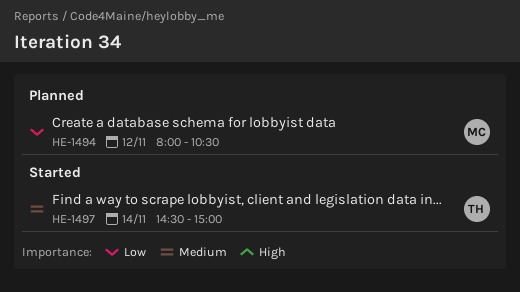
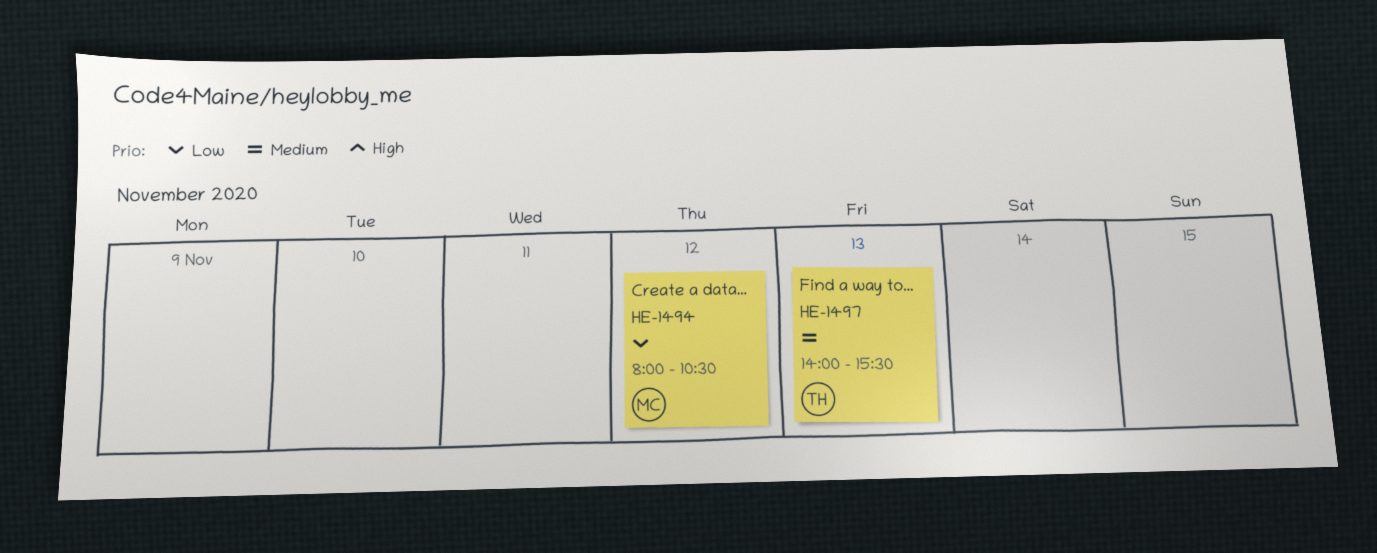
HE-1497, day: Nov 14 -> Nov 13
HE-1497, begins: 14:30 -> 14:00
HE-1497, ends: 15:00 -> 15:30

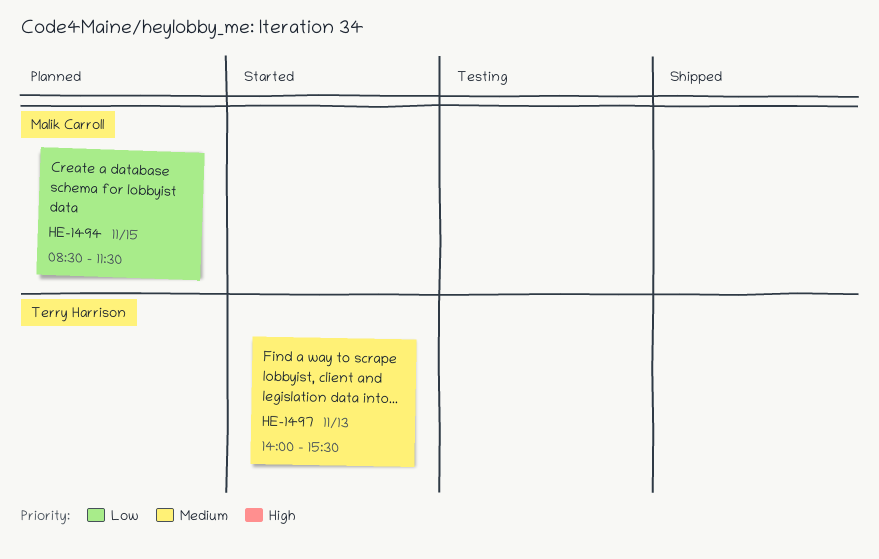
HE-1494, day: Nov 12 -> Nov 15
HE-1494, begins: 08:00 -> 08:30
HE-1494, ends: 10:30 -> 11:30

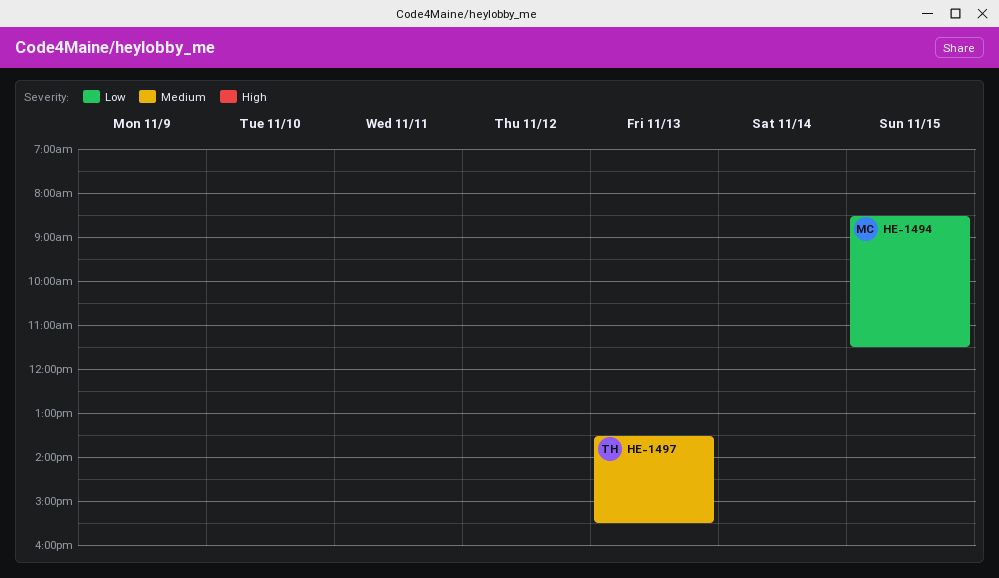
HE-1497, begins: 14:00 -> 13:30

